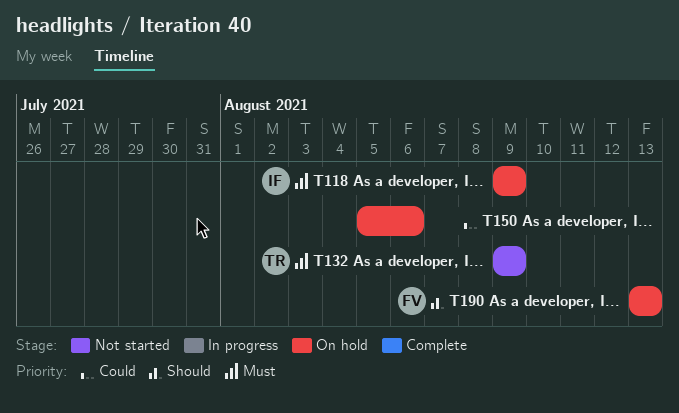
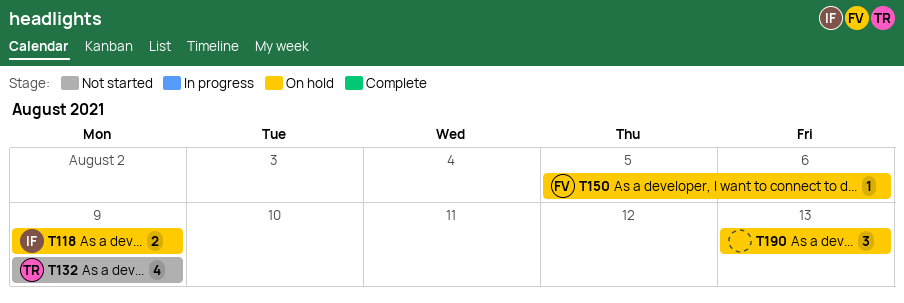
T150, owner: none -> FV
T190, owner: FV -> none

